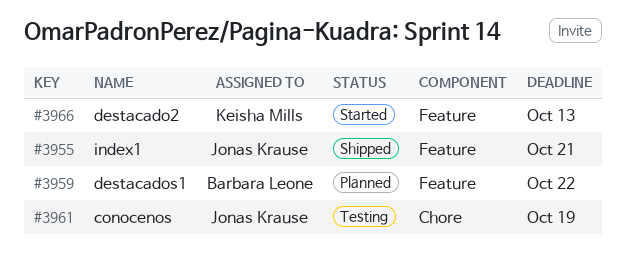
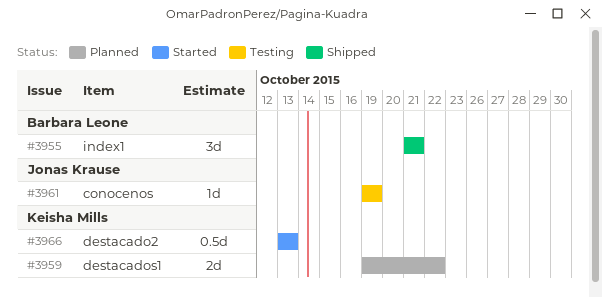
#3955, owner: Jonas Krause -> Barbara Leone
#3959, owner: Barbara Leone -> Keisha Mills

